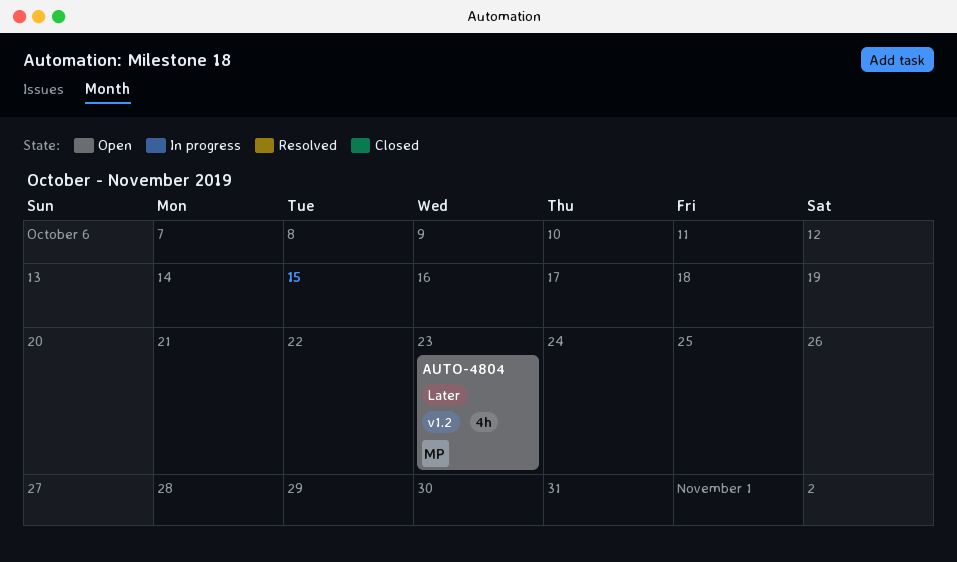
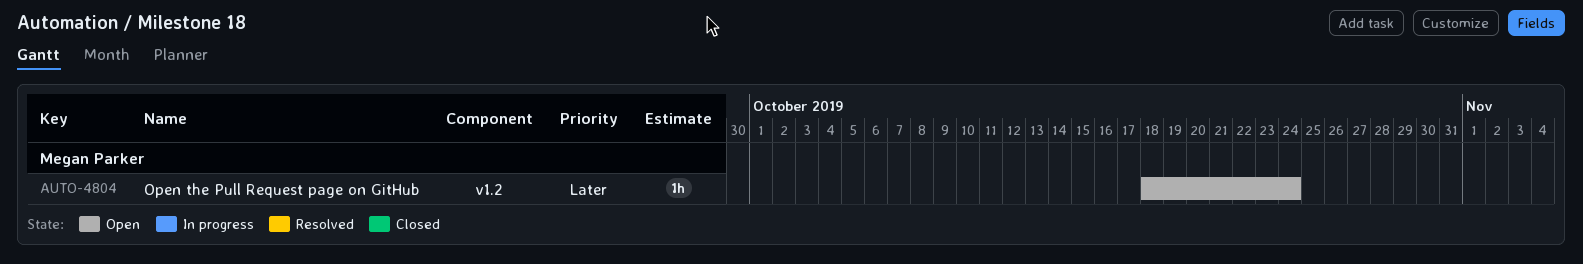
AUTO-4804, estimate: 4h -> 1h
AUTO-4804, due: Oct 23 -> Oct 24

